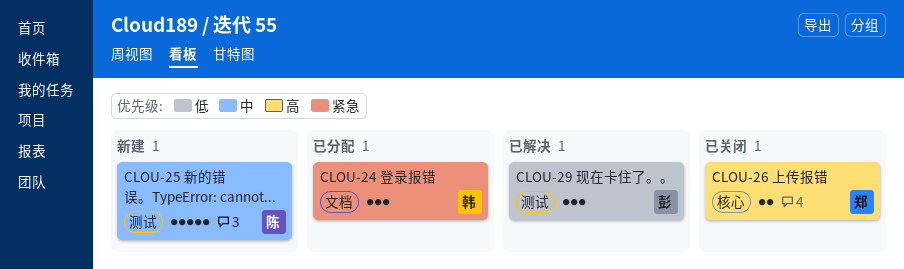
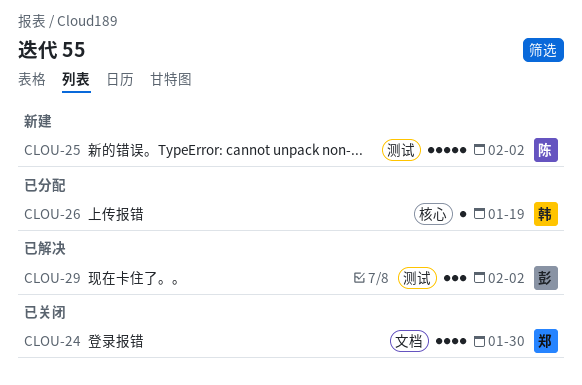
CLOU-24, status: 已分配 -> 已关闭
CLOU-24, owner: 韩 -> 郑
CLOU-24, estimate: 3 -> 4
CLOU-26, status: 已关闭 -> 已分配
CLOU-26, owner: 郑 -> 韩
CLOU-26, estimate: 2 -> 1

